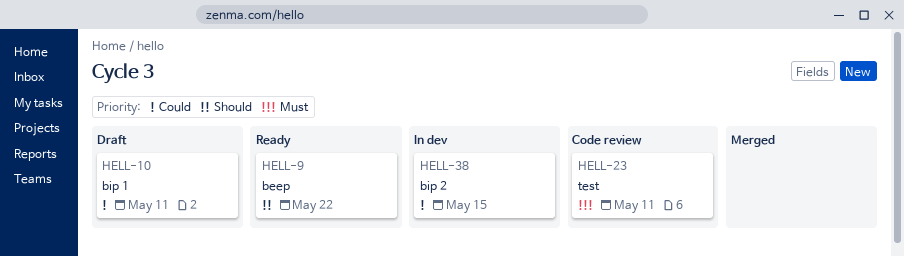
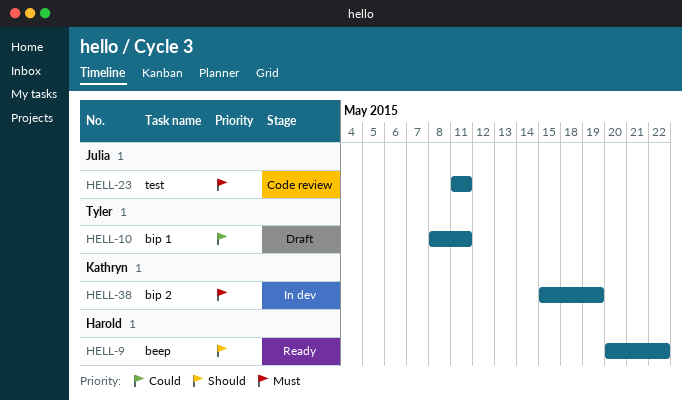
HELL-38, priority: Could -> Must
HELL-38, due: May 15 -> May 19

